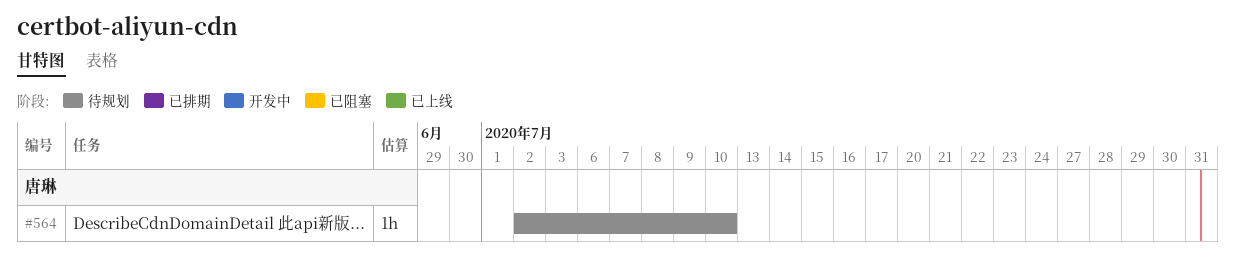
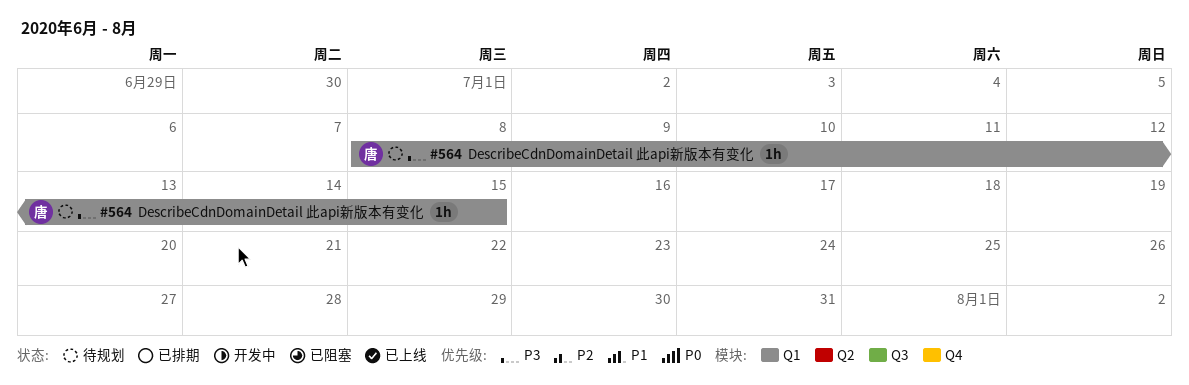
#564, start: Jul 2 -> Jul 8
#564, due: Jul 10 -> Jul 15

